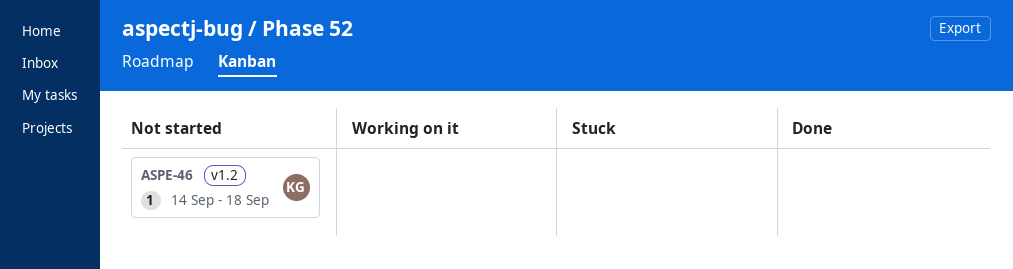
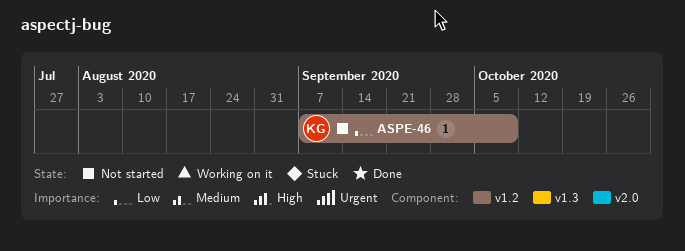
ASPE-46, start: Sep 14 -> Sep 7
ASPE-46, due: Sep 18 -> Oct 9

